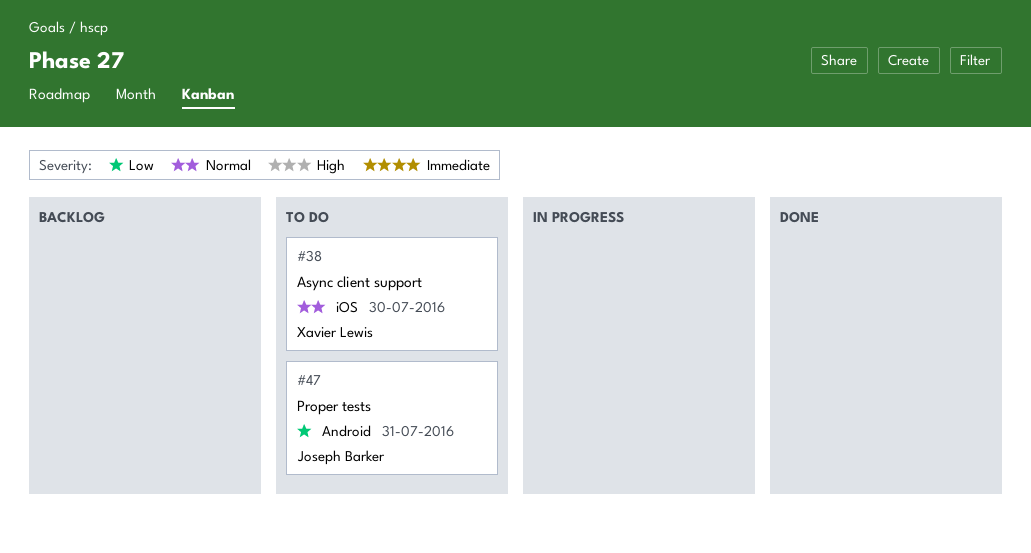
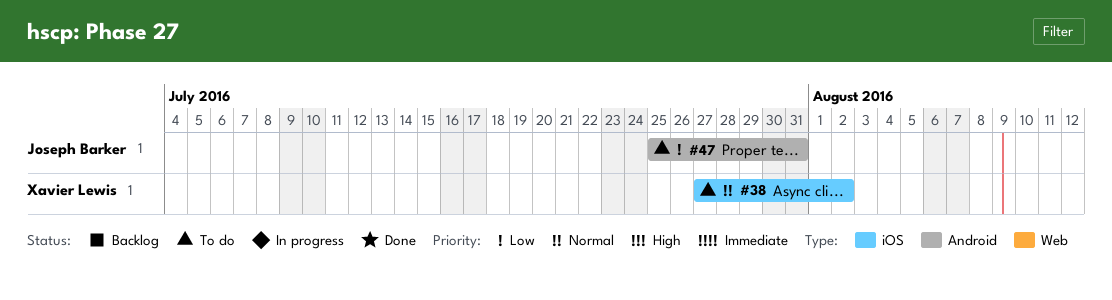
#38, due: Jul 30 -> Aug 2

